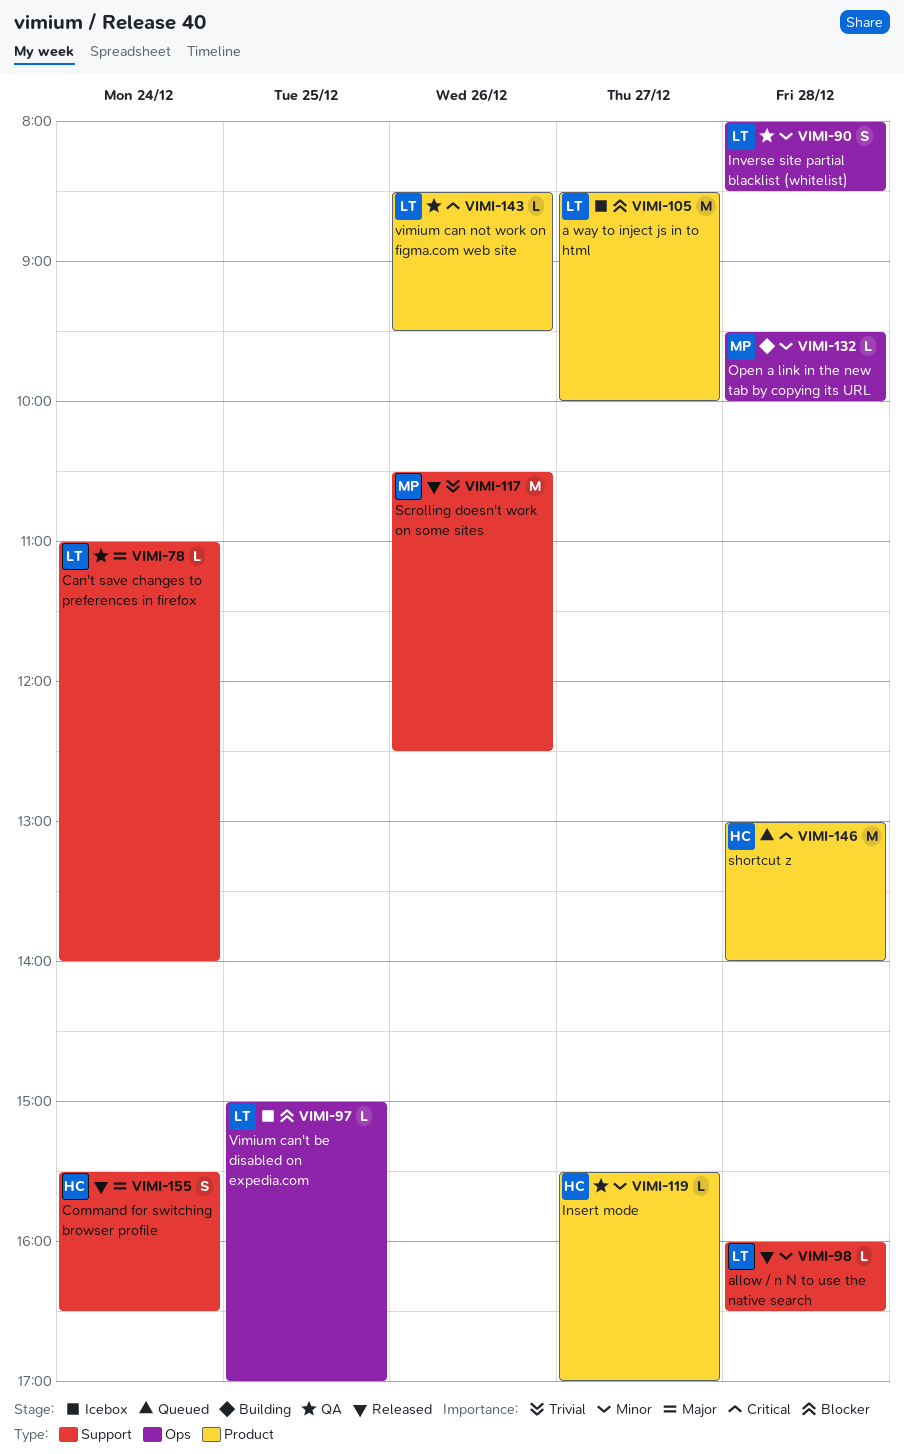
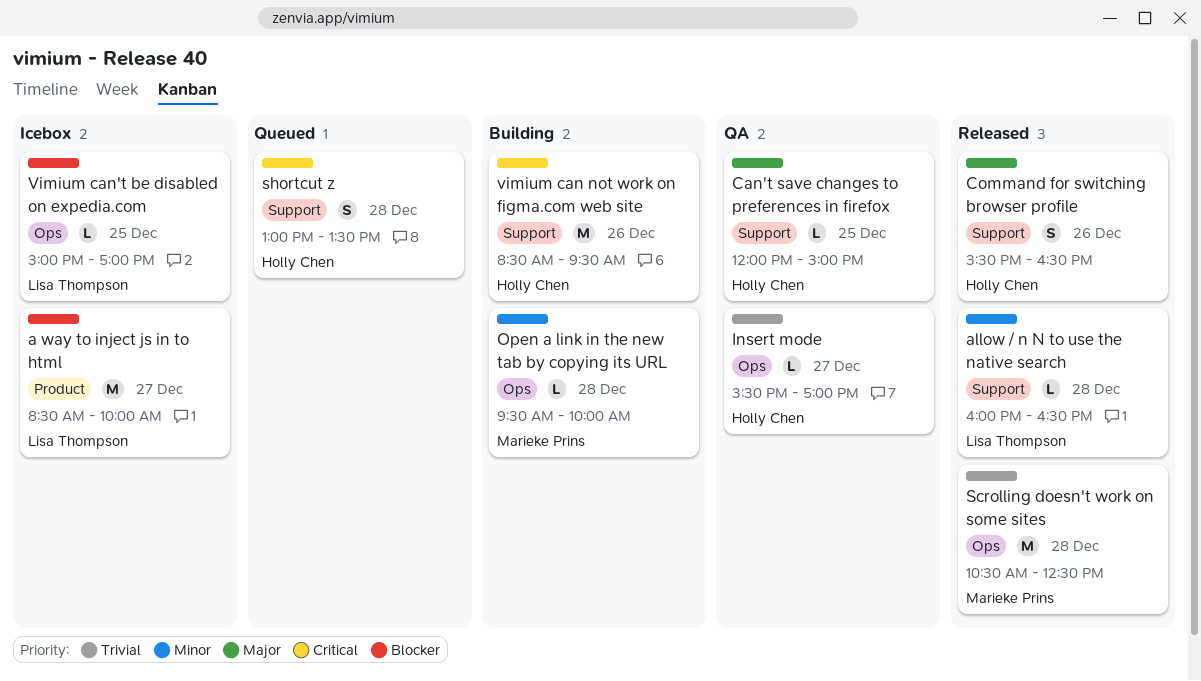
Can't save changes to preferences in firefox, owner: Lisa Thompson -> Holly Chen
Can't save changes to preferences in firefox, day: Dec 24 -> Dec 25
Can't save changes to preferences in firefox, begins: 11:00 -> 12:00
Can't save changes to preferences in firefox, ends: 14:00 -> 15:00
Command for switching browser profile, day: Dec 24 -> Dec 26
Insert mode, priority: Minor -> Trivial
Insert mode, label: Product -> Ops
Inverse site partial blacklist (whitelist): present -> none
Scrolling doesn't work on some sites, label: Support -> Ops
Scrolling doesn't work on some sites, day: Dec 26 -> Dec 28
shortcut z, label: Product -> Support
shortcut z, estimate: M -> S
shortcut z, ends: 14:00 -> 13:30
vimium can not work on figma.com web site, status: QA -> Building
vimium can not work on figma.com web site, owner: Lisa Thompson -> Holly Chen
vimium can not work on figma.com web site, label: Product -> Support
vimium can not work on figma.com web site, estimate: L -> M

